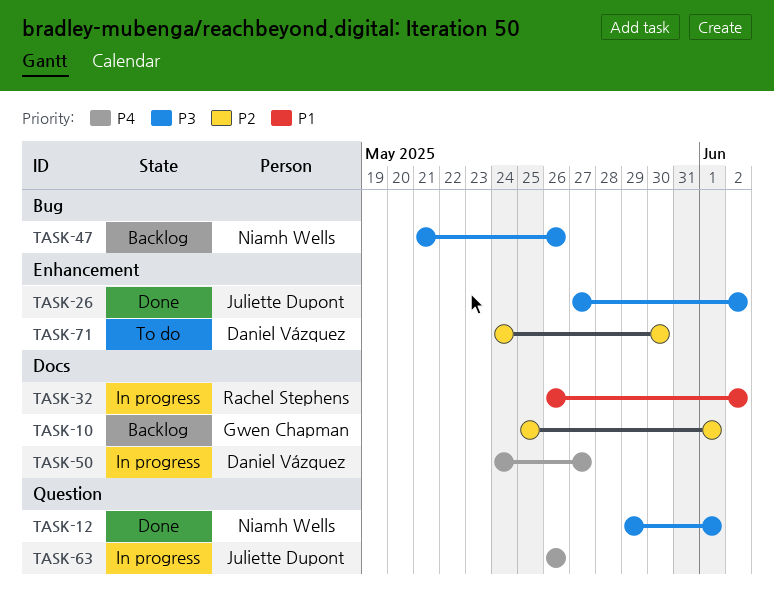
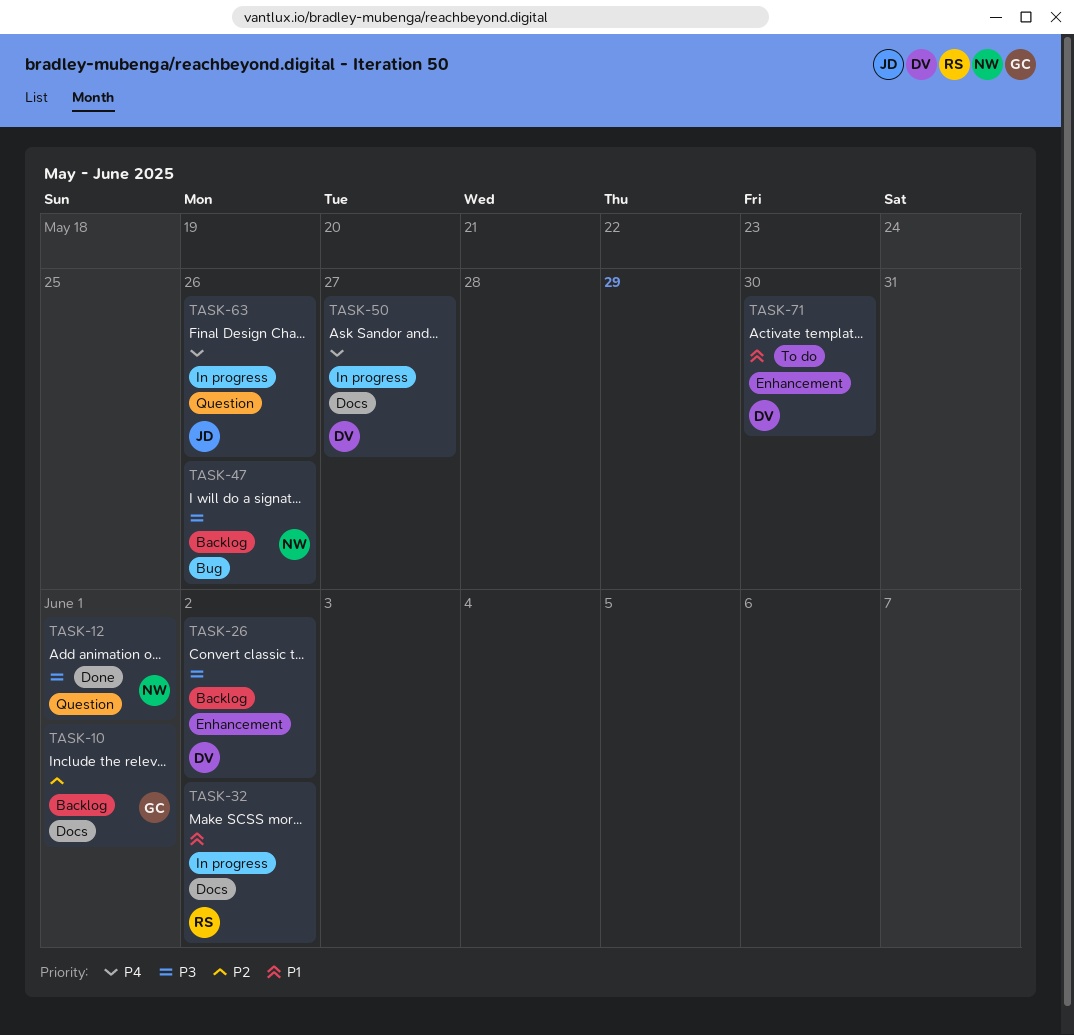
TASK-26, status: Done -> Backlog
TASK-26, owner: Juliette Dupont -> Daniel Vázquez
TASK-71, priority: P2 -> P1

